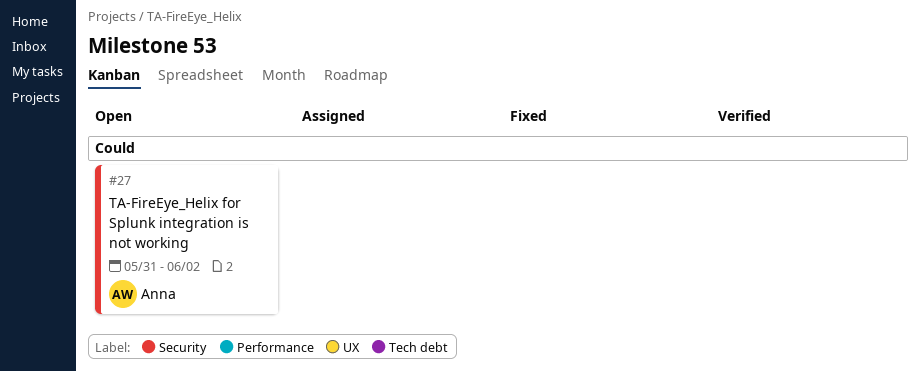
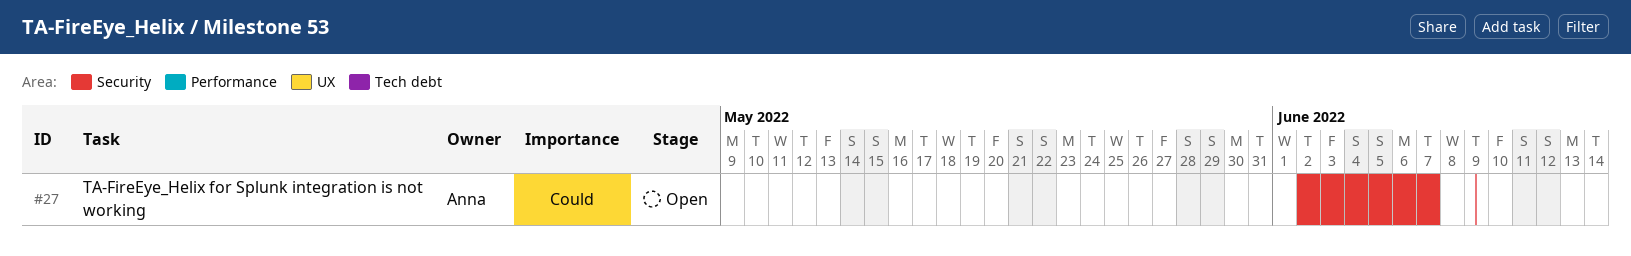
#27, start: May 31 -> Jun 2
#27, due: Jun 2 -> Jun 7

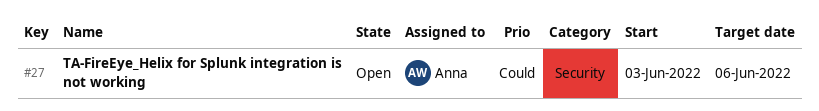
#27, start: Jun 2 -> Jun 3
#27, due: Jun 7 -> Jun 6

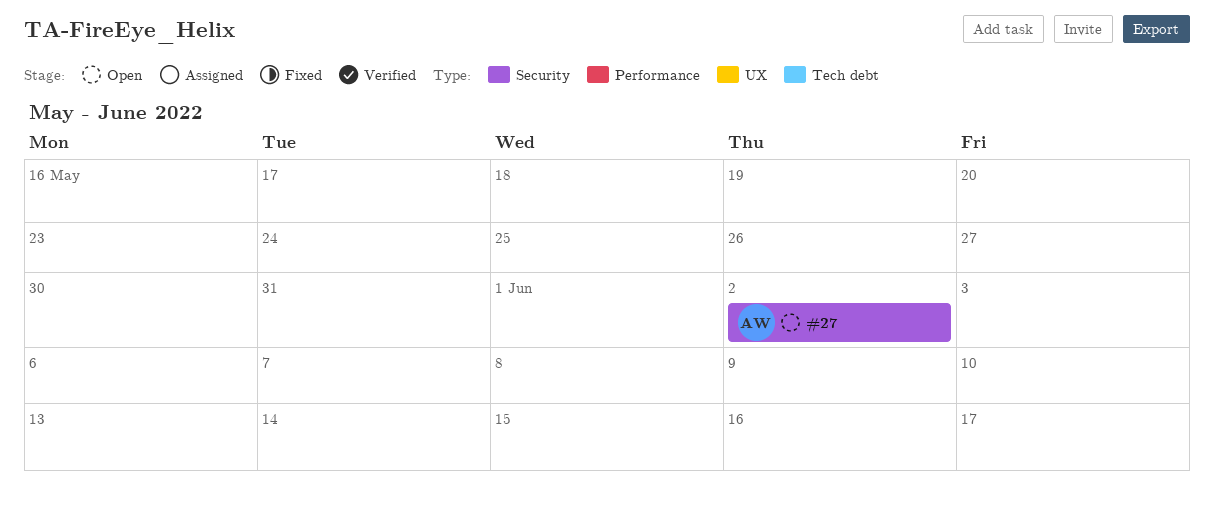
#27, start: Jun 3 -> Jun 2
#27, due: Jun 6 -> Jun 2

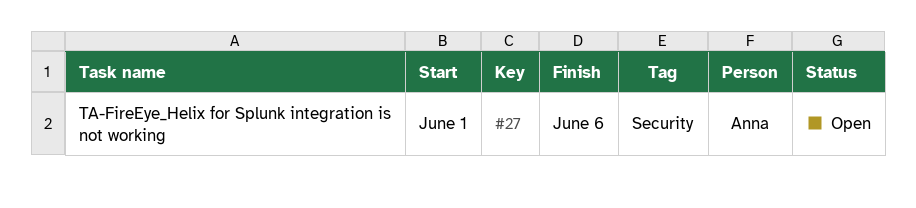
#27, start: Jun 2 -> Jun 1
#27, due: Jun 2 -> Jun 6

